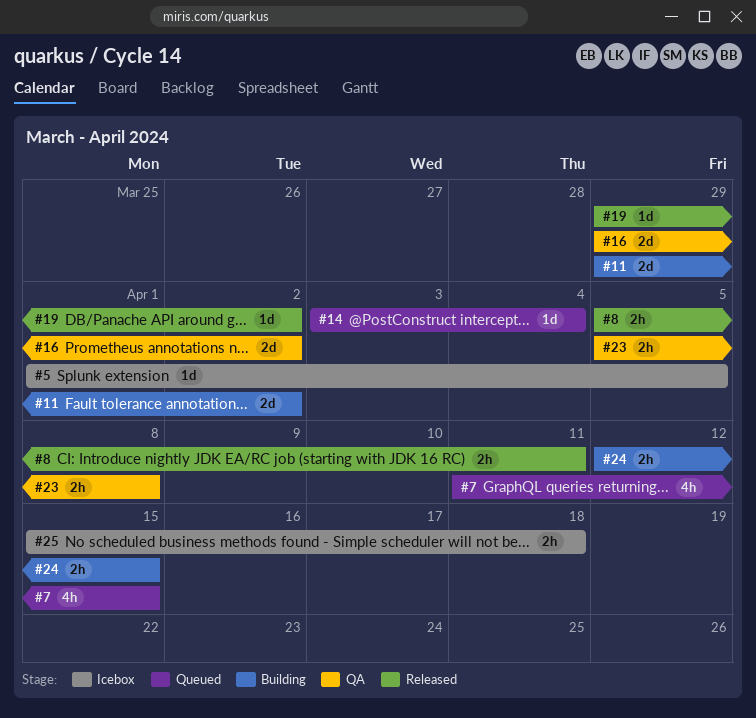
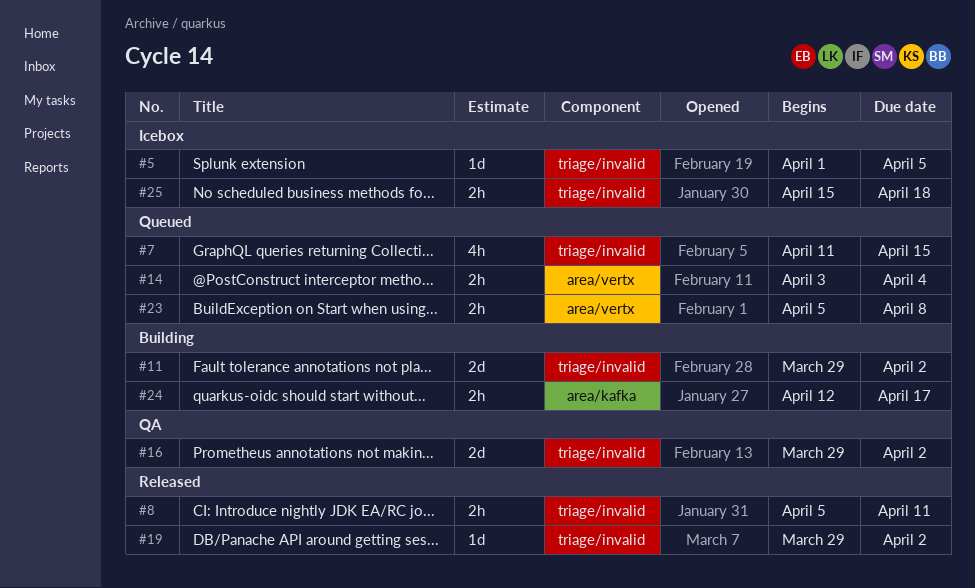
#14, estimate: 1d -> 2h
#23, status: QA -> Queued
#24, due: Apr 15 -> Apr 17

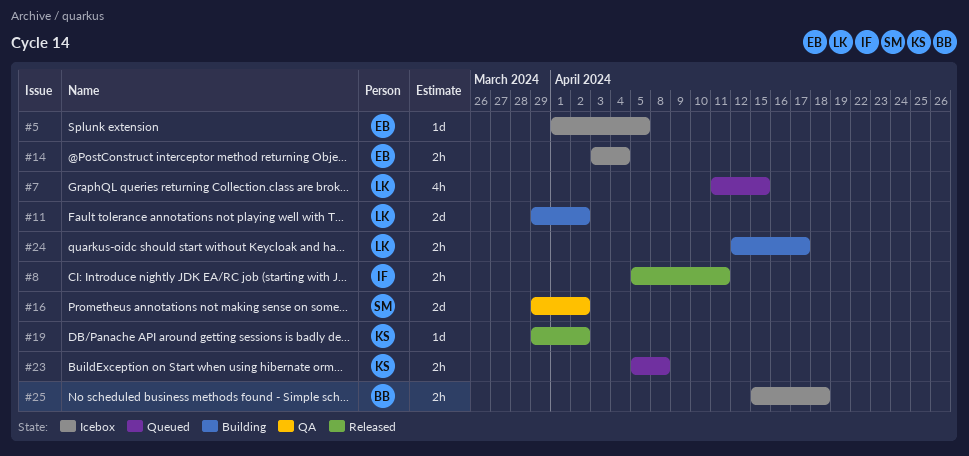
#14, status: Queued -> Icebox

